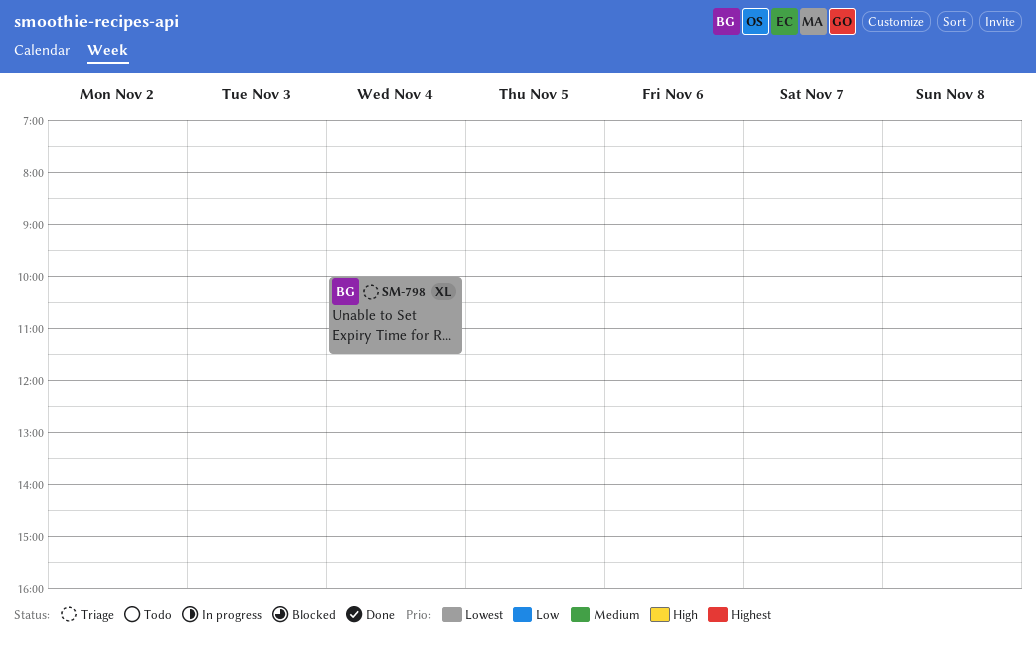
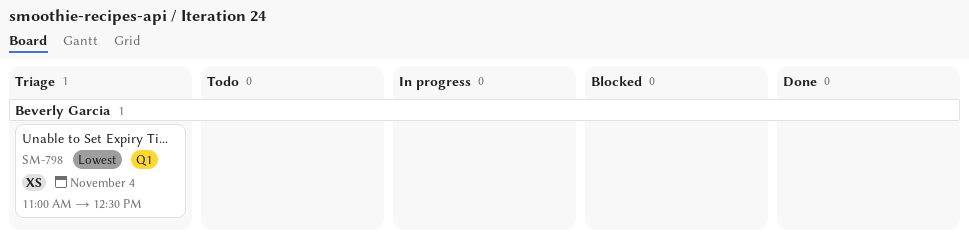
SM-798, estimate: XL -> XS
SM-798, begins: 10:00 -> 11:00
SM-798, ends: 11:30 -> 12:30

